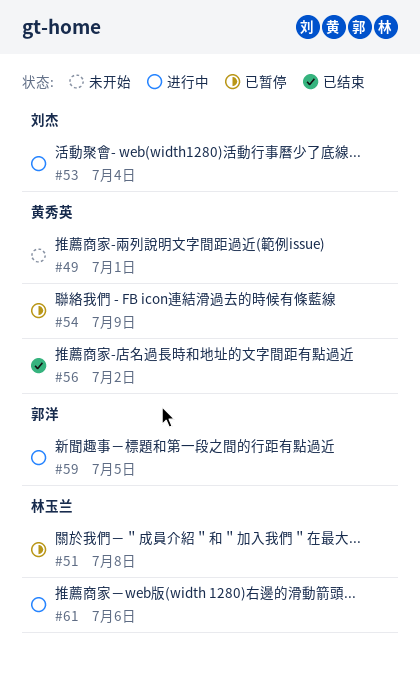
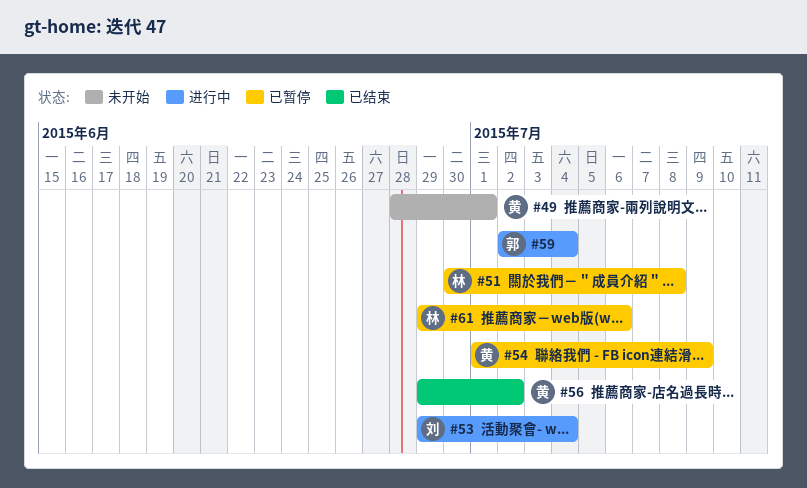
#59, due: Jul 5 -> Jul 4
#61, status: 进行中 -> 已暂停

